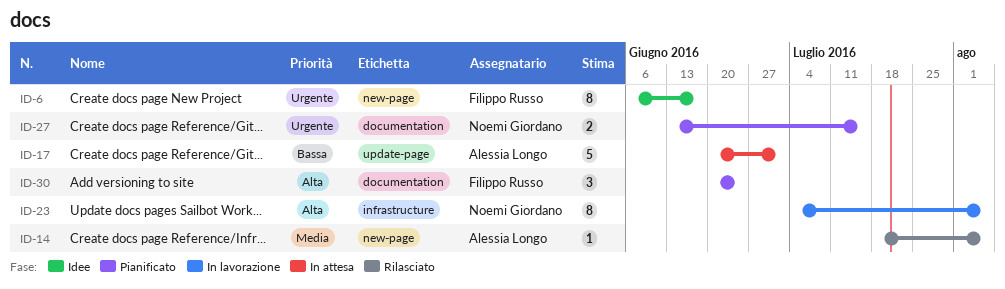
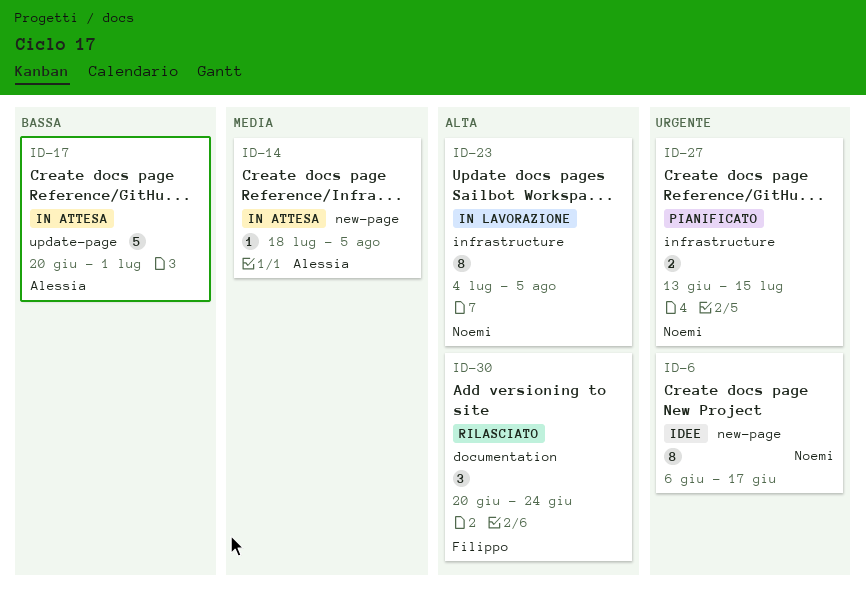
ID-6, owner: Filippo Russo -> Noemi Giordano
ID-14, status: Rilasciato -> In attesa
ID-27, label: documentation -> infrastructure
ID-30, status: Pianificato -> Rilasciato

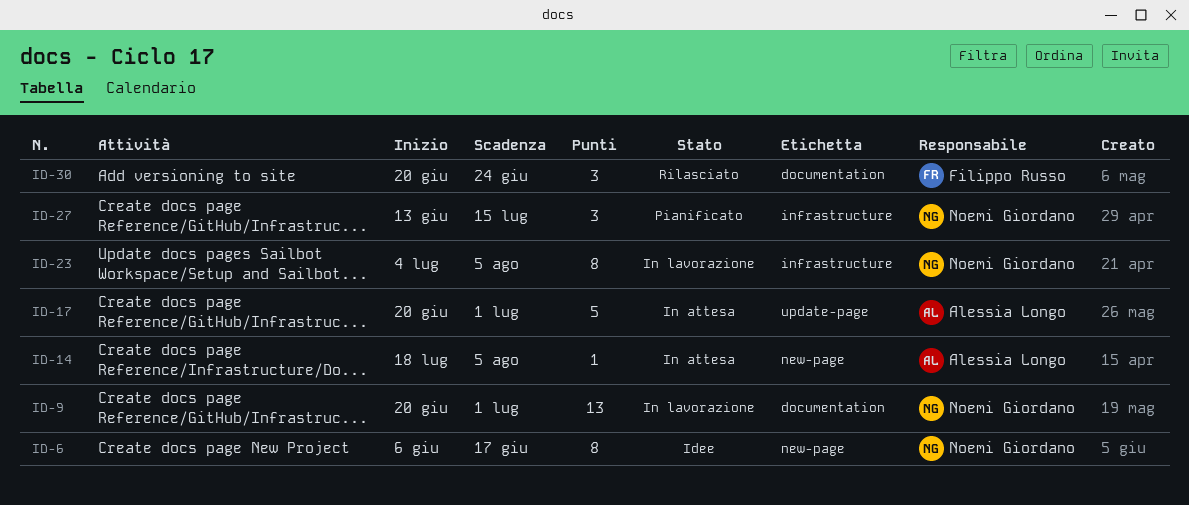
ID-9: none -> present
ID-27, estimate: 2 -> 3

